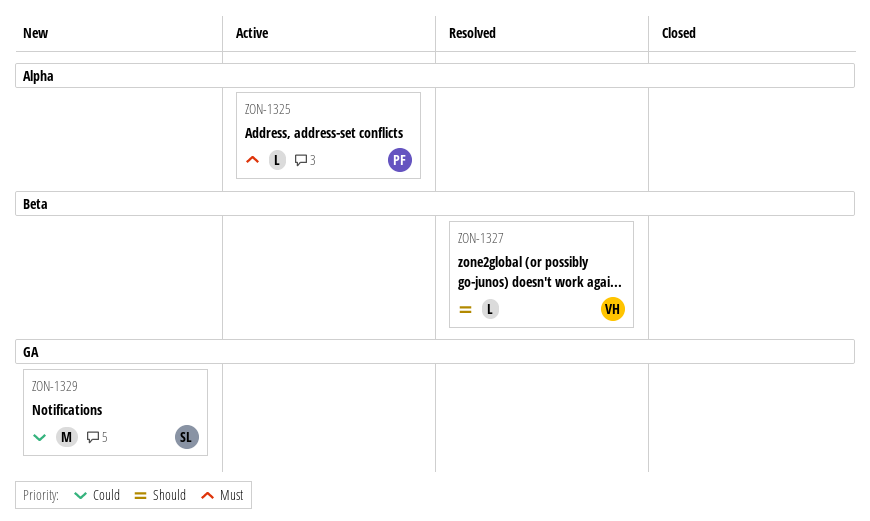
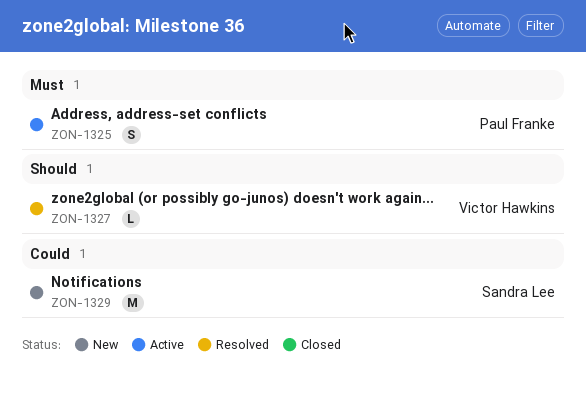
ZON-1325, estimate: L -> S

